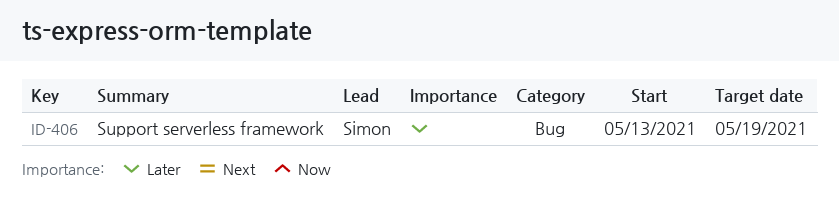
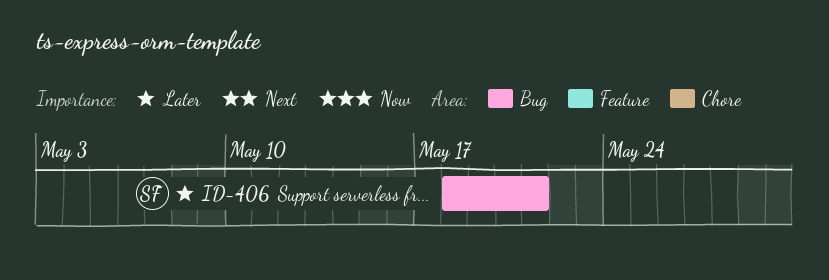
ID-406, start: May 13 -> May 18
ID-406, due: May 19 -> May 21

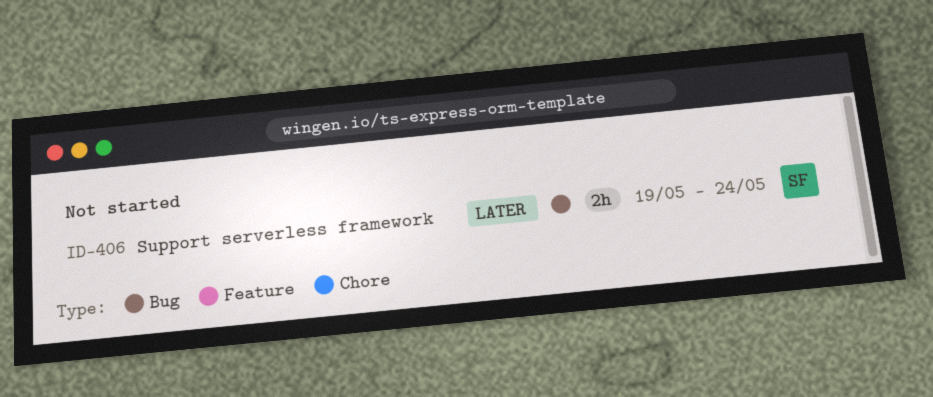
ID-406, start: May 18 -> May 19
ID-406, due: May 21 -> May 24

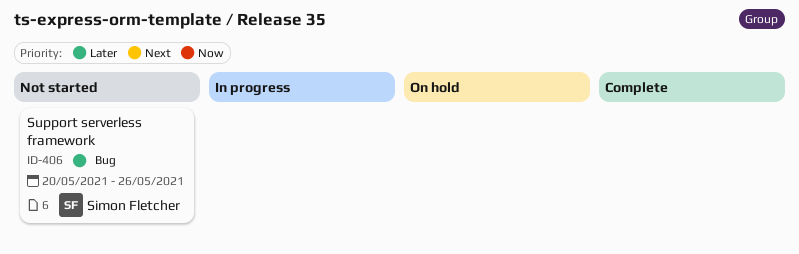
ID-406, start: May 19 -> May 20
ID-406, due: May 24 -> May 26

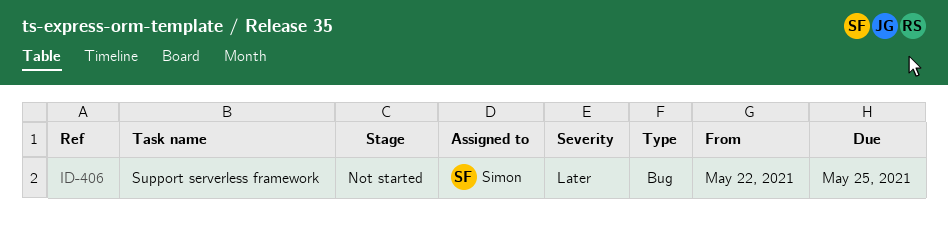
ID-406, start: May 20 -> May 22
ID-406, due: May 26 -> May 25

